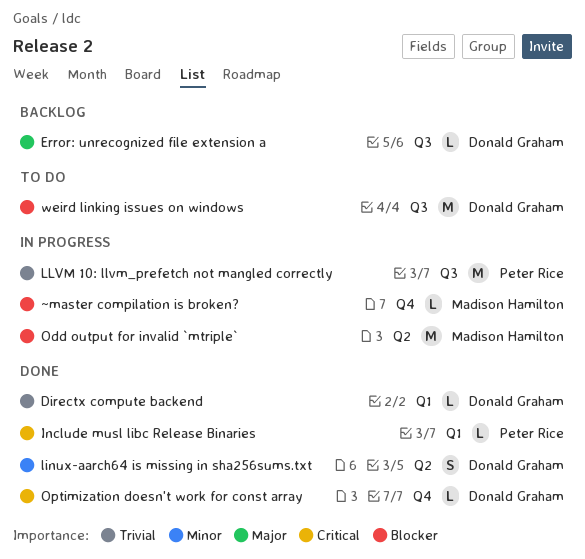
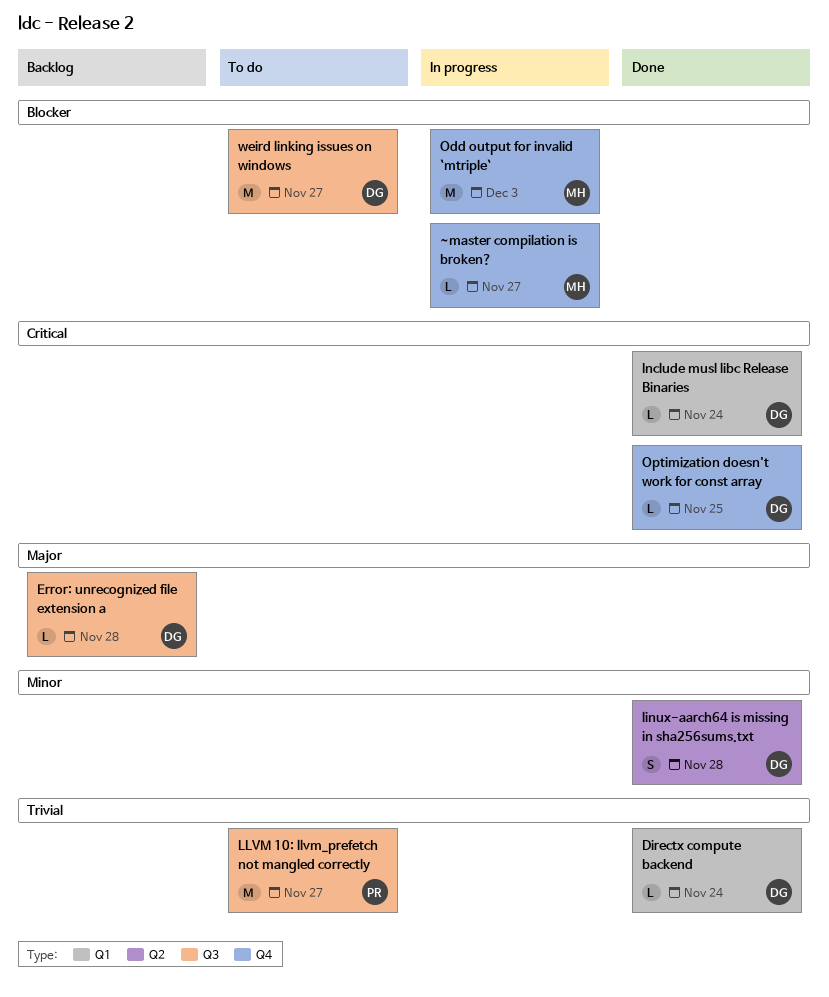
Include musl libc Release Binaries, owner: Peter Rice -> Donald Graham
LLVM 10: llvm_prefetch not mangled correctly, status: In progress -> To do
Odd output for invalid `mtriple`, label: Q2 -> Q4

